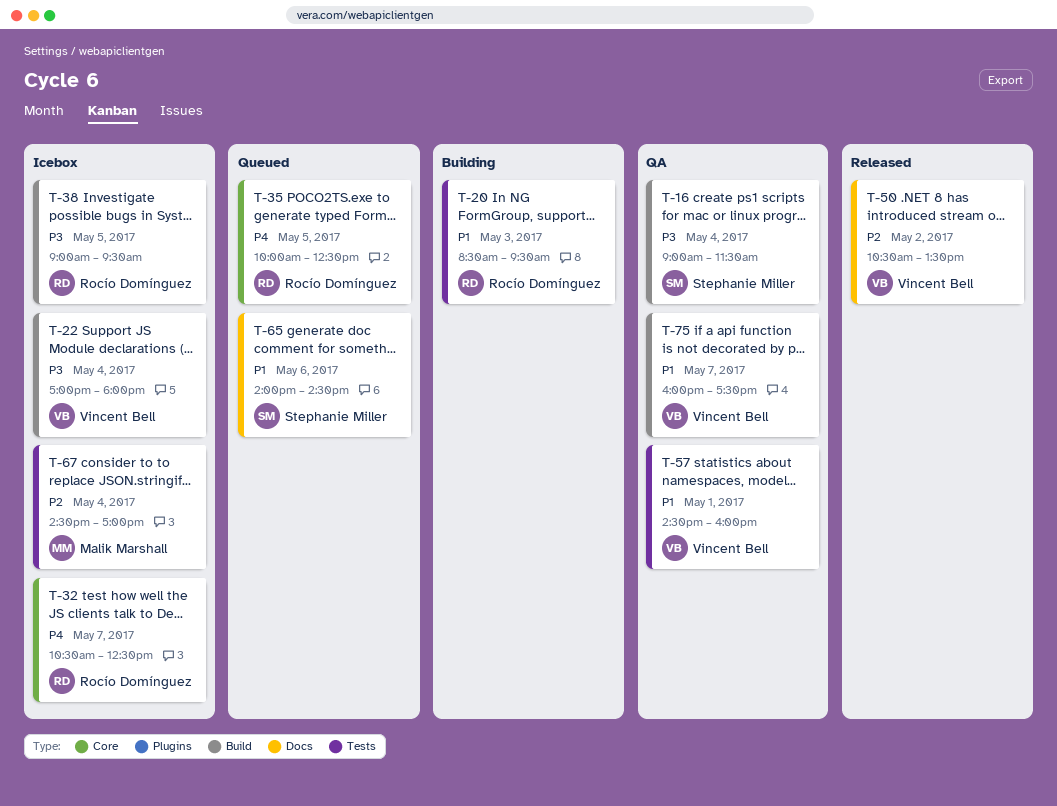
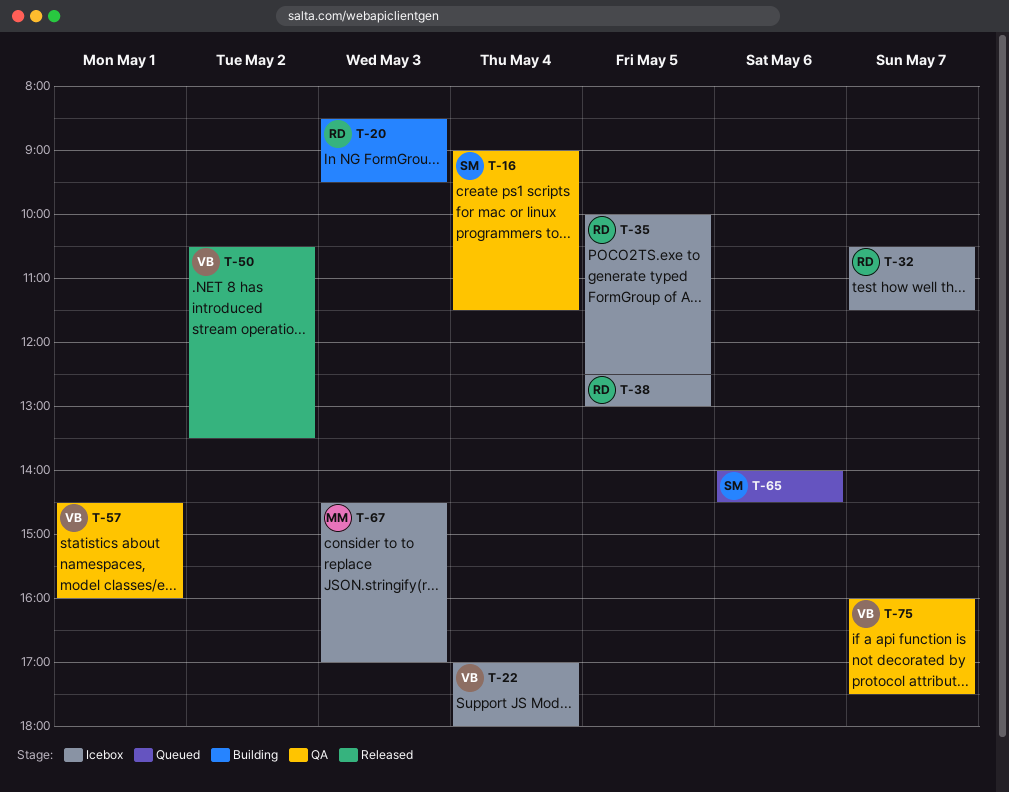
T-32, ends: 12:30 -> 11:30
T-35, status: Queued -> Icebox
T-38, begins: 09:00 -> 12:30
T-38, ends: 09:30 -> 13:00
T-67, day: May 4 -> May 3

